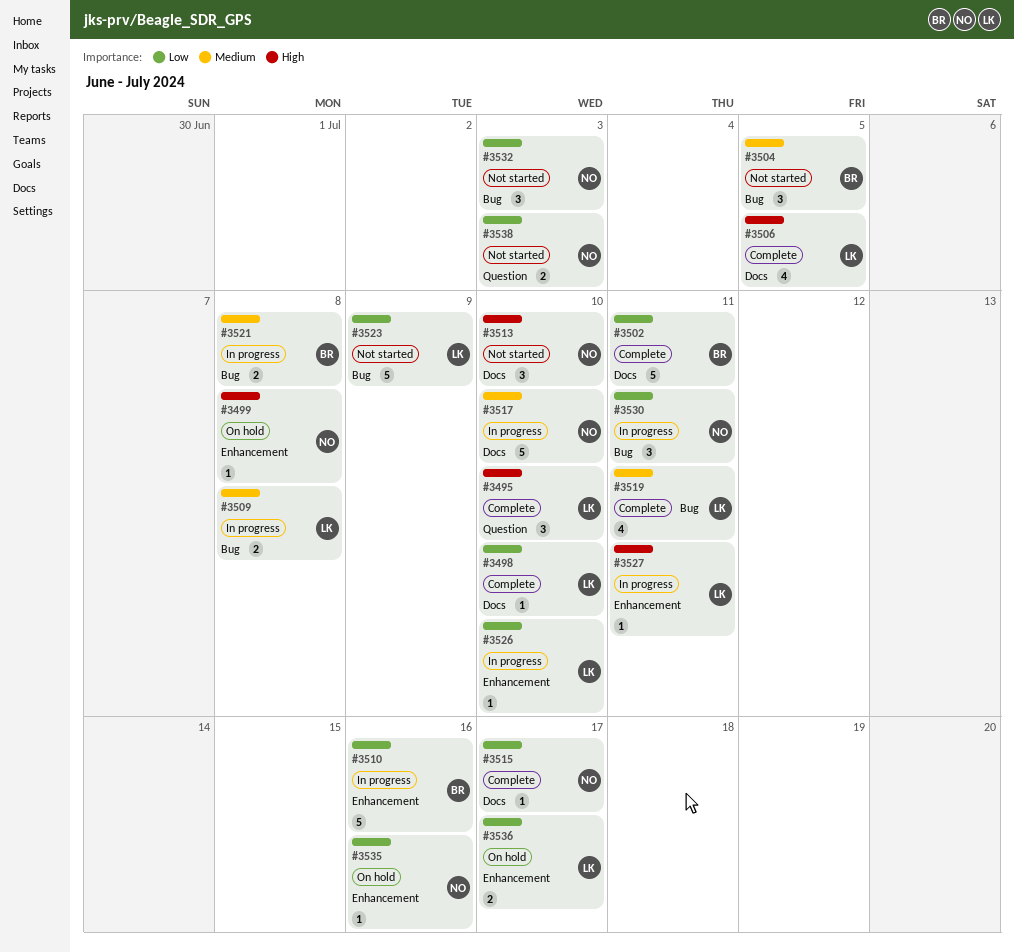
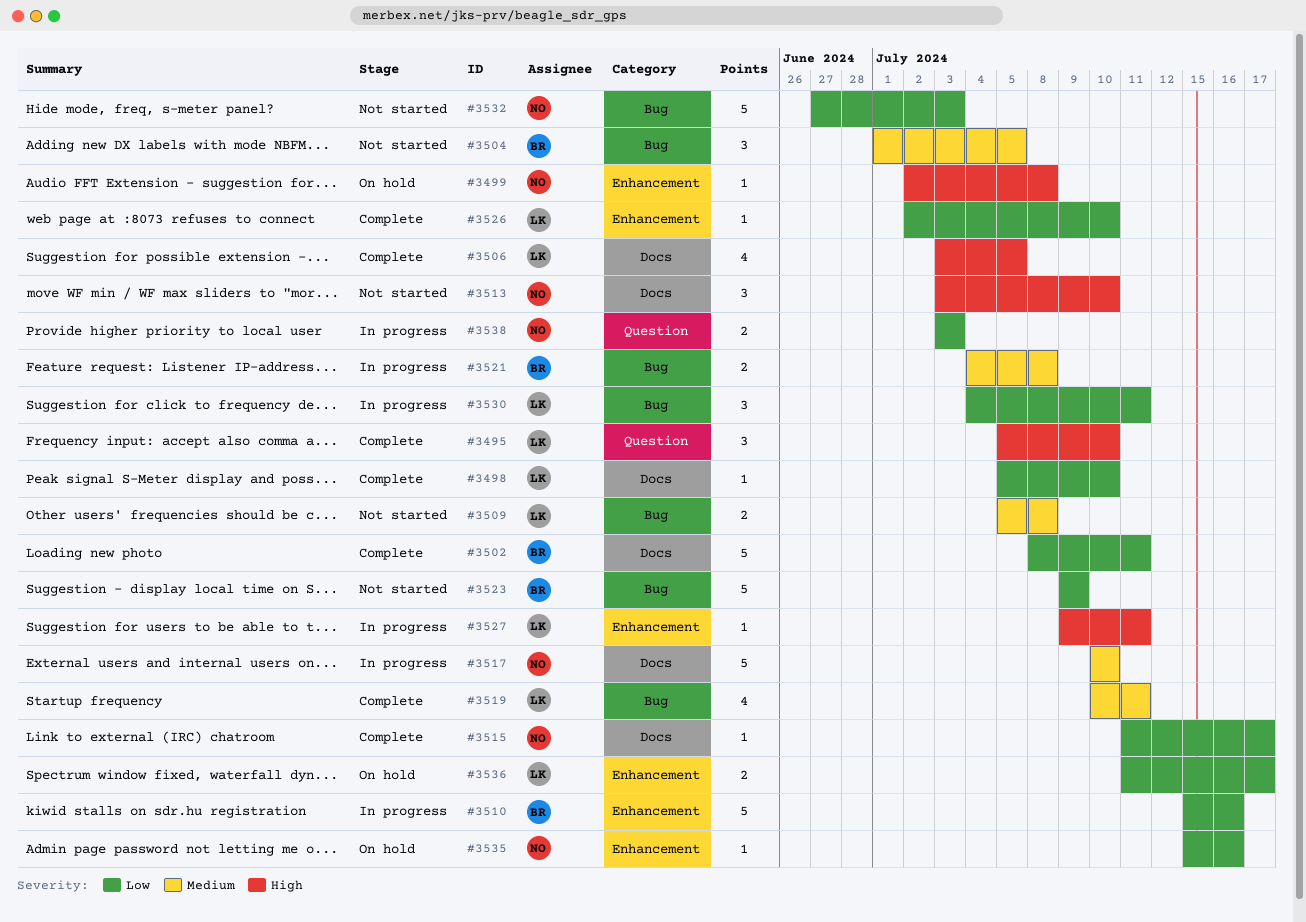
#3509, status: In progress -> Not started
#3523, owner: LK -> BR
#3526, status: In progress -> Complete
#3530, owner: NO -> LK
#3532, estimate: 3 -> 5
#3538, status: Not started -> In progress

